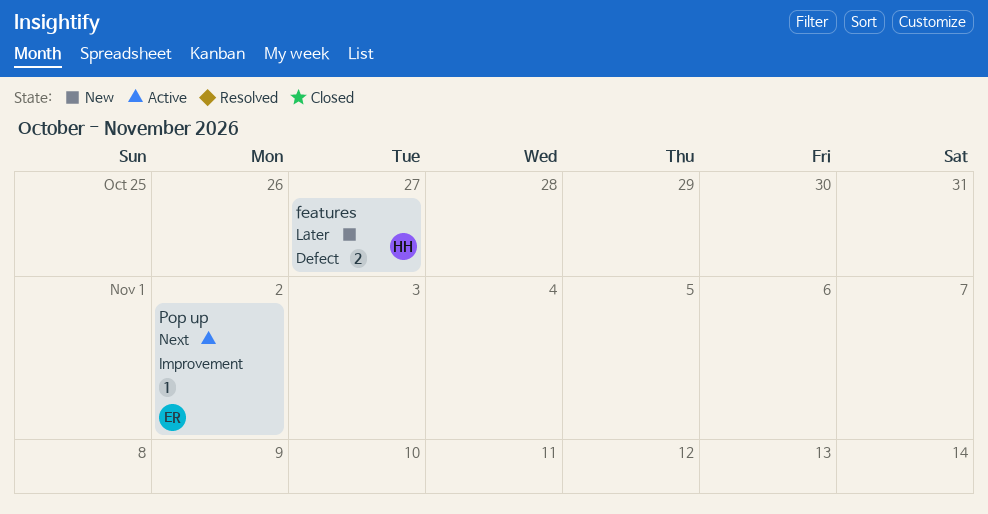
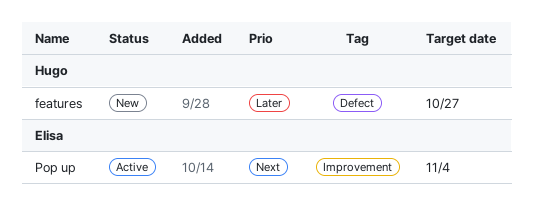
Pop up, due: Nov 2 -> Nov 4

